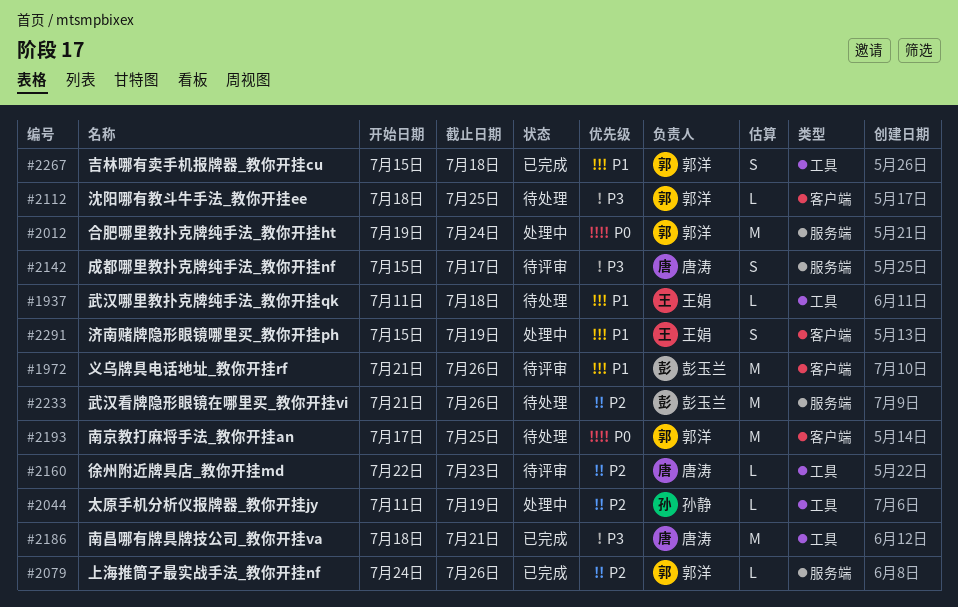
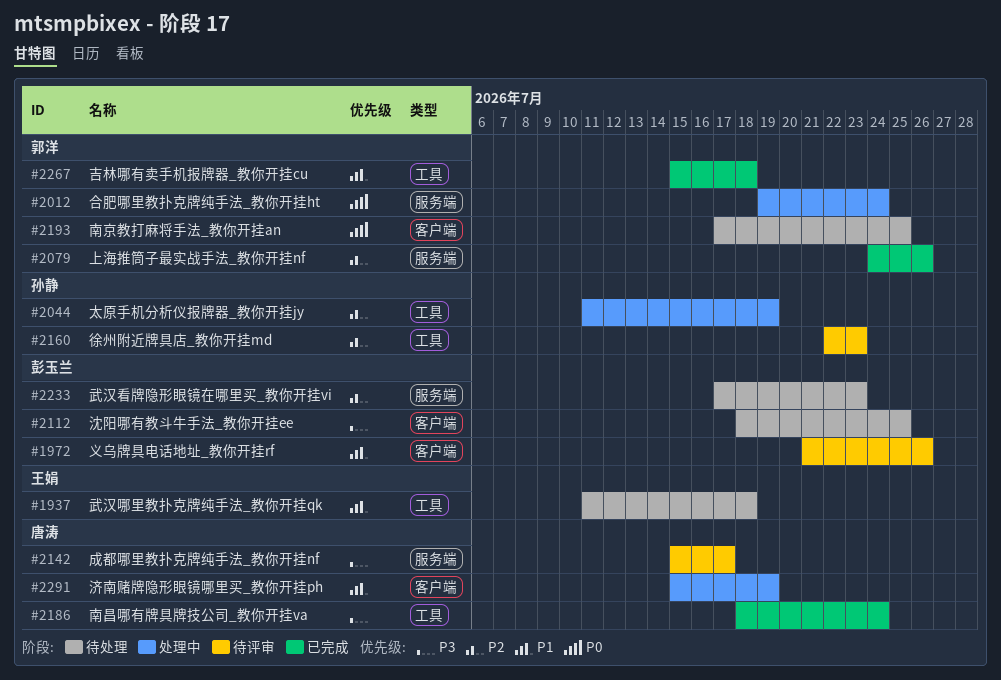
#2112, owner: 郭洋 -> 彭玉兰
#2160, owner: 唐涛 -> 孙静
#2186, due: Jul 21 -> Jul 24
#2233, start: Jul 21 -> Jul 17
#2233, due: Jul 26 -> Jul 23
#2291, owner: 王娟 -> 唐涛

